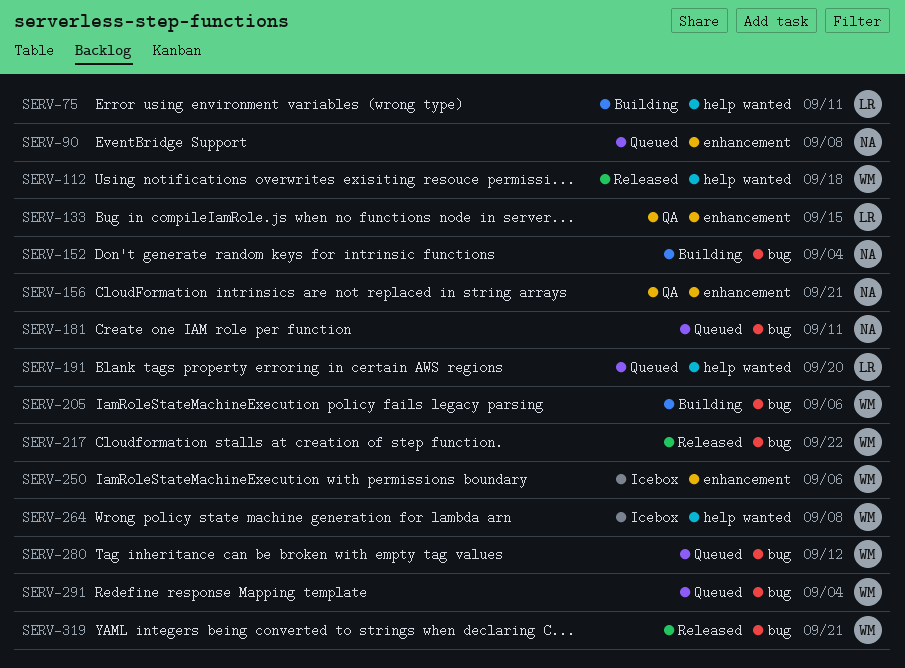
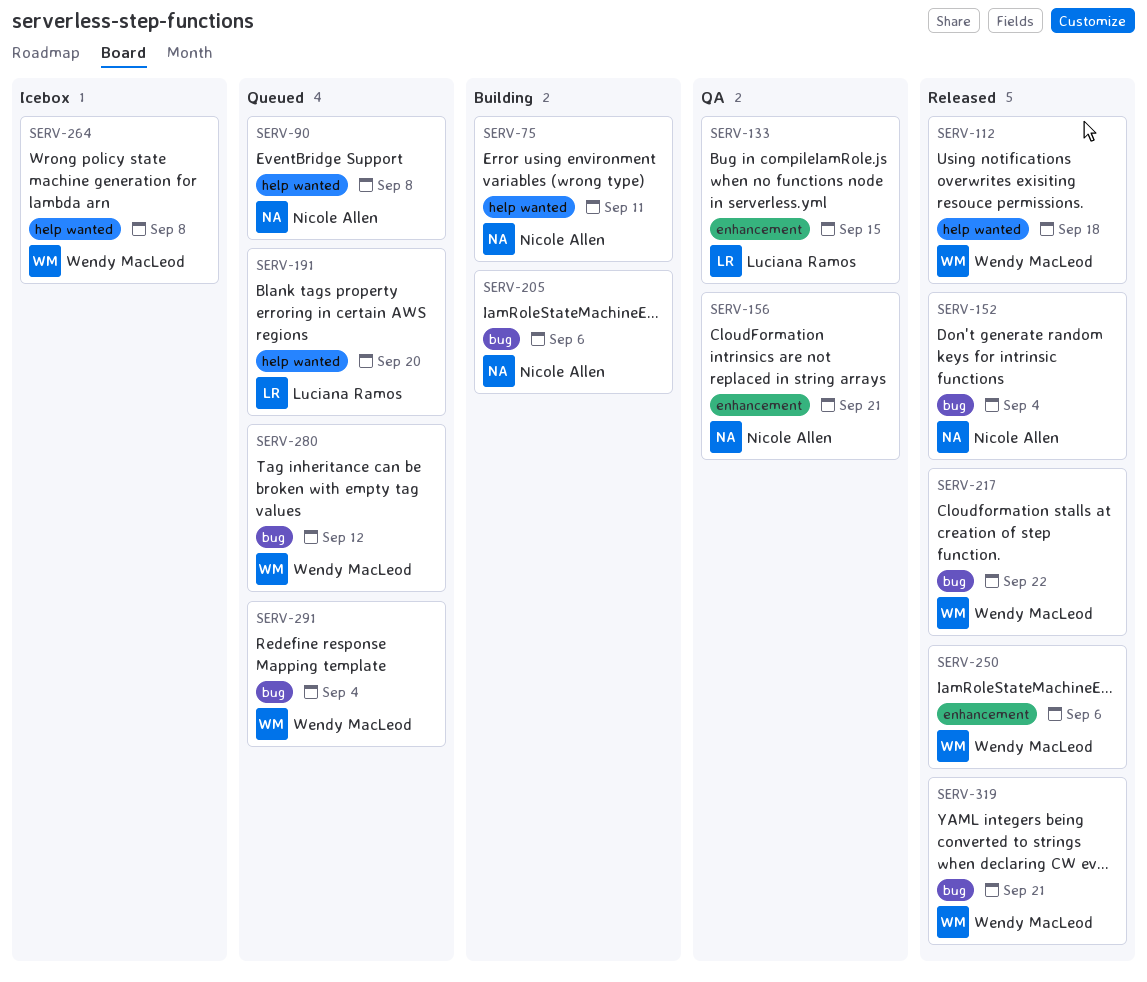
SERV-75, owner: Luciana Ramos -> Nicole Allen
SERV-90, label: enhancement -> help wanted
SERV-152, status: Building -> Released
SERV-181: present -> none
SERV-205, owner: Wendy MacLeod -> Nicole Allen
SERV-250, status: Icebox -> Released

